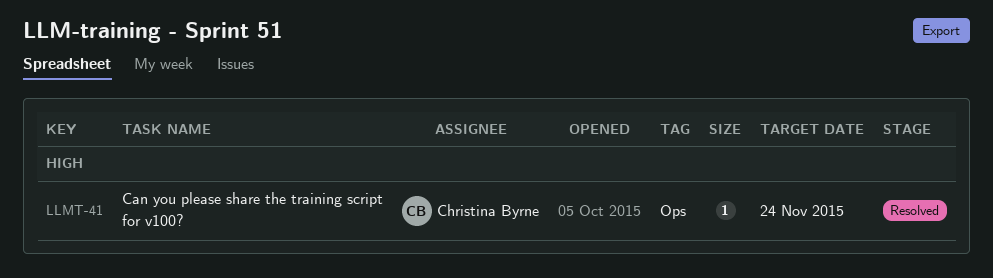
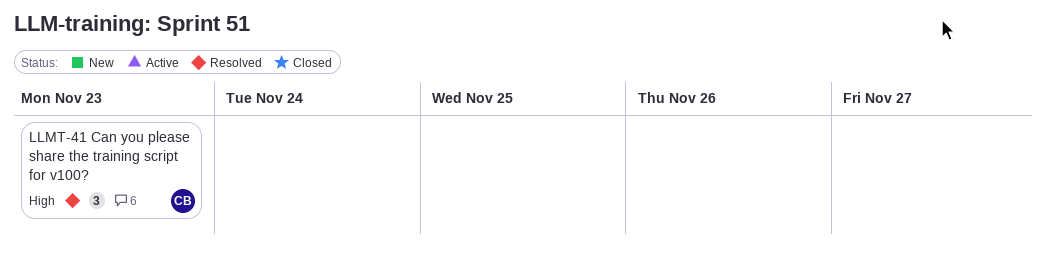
LLMT-41, estimate: 1 -> 3
LLMT-41, due: Nov 24 -> Nov 23

